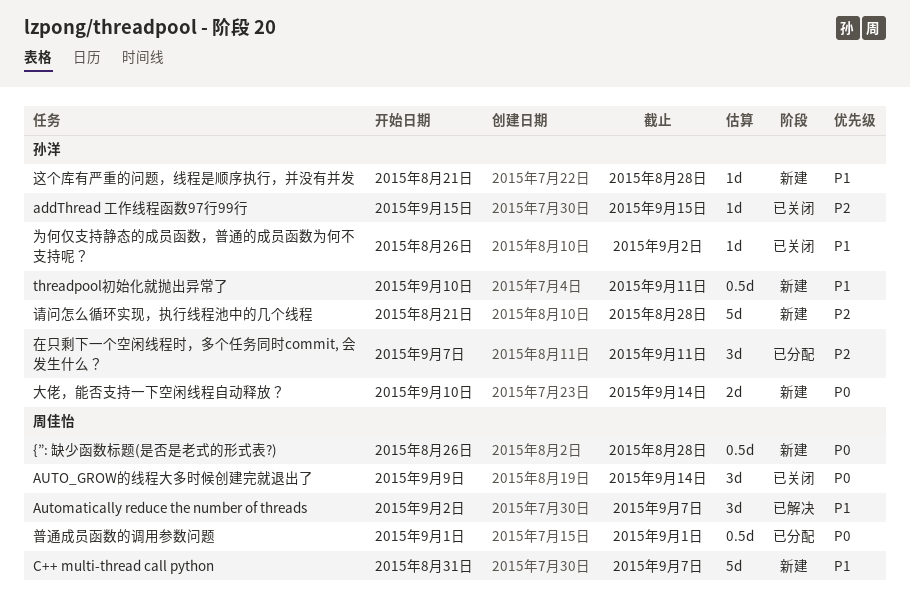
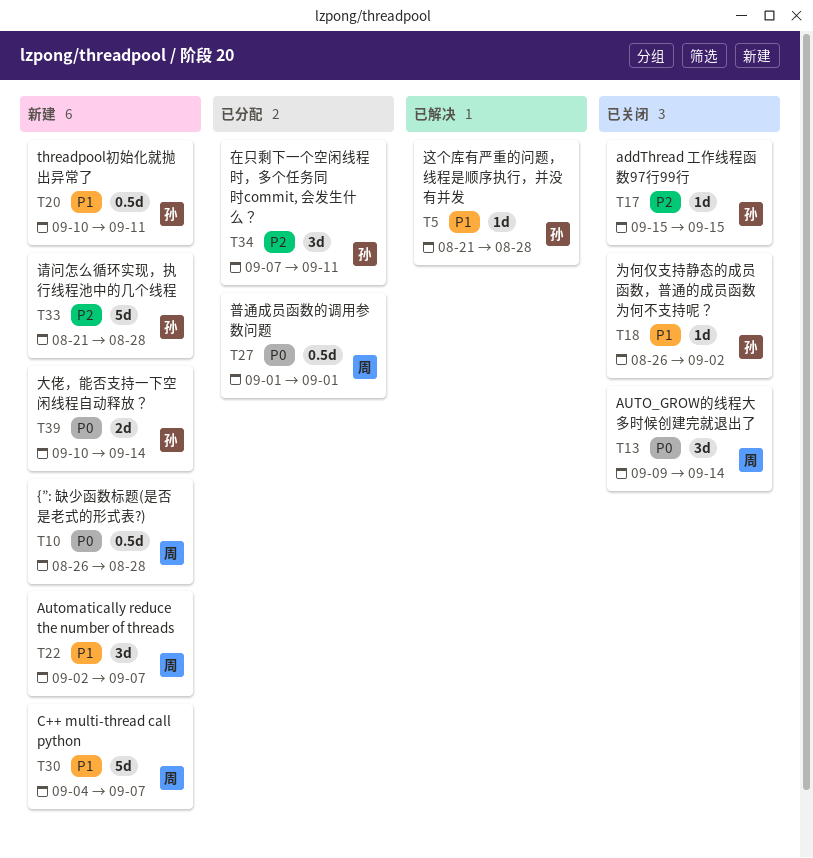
Automatically reduce the number of threads, status: 已解决 -> 新建
C++ multi-thread call python, start: Aug 31 -> Sep 4
这个库有严重的问题，线程是顺序执行，并没有并发, status: 新建 -> 已解决

